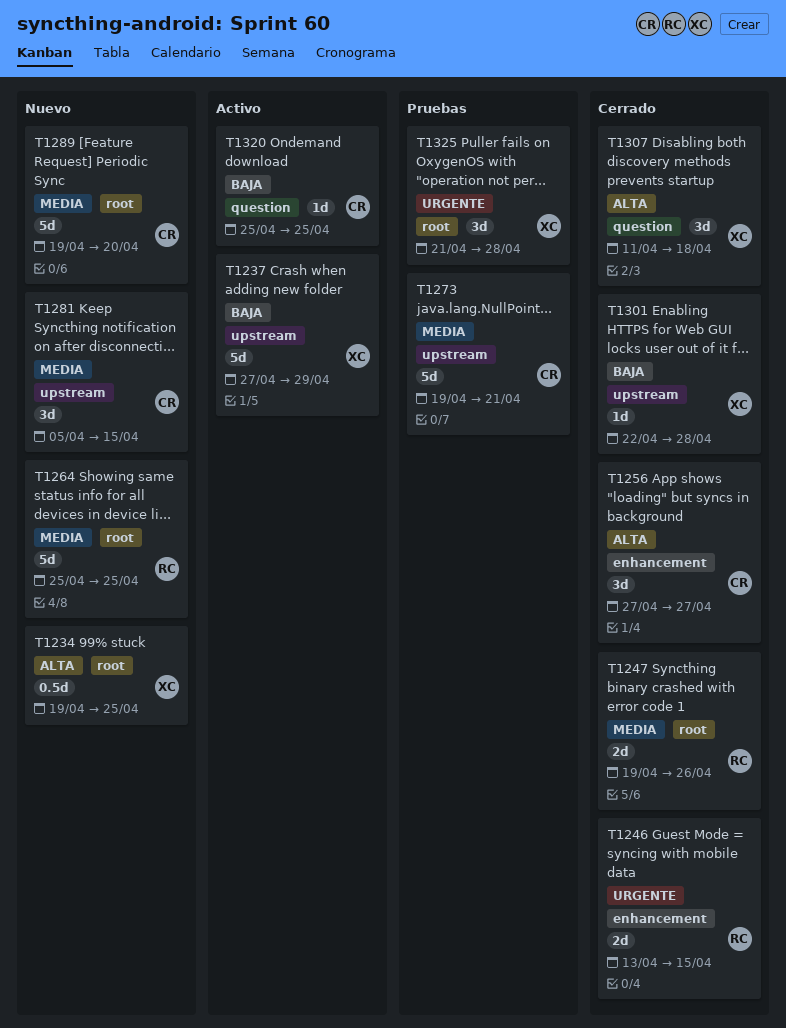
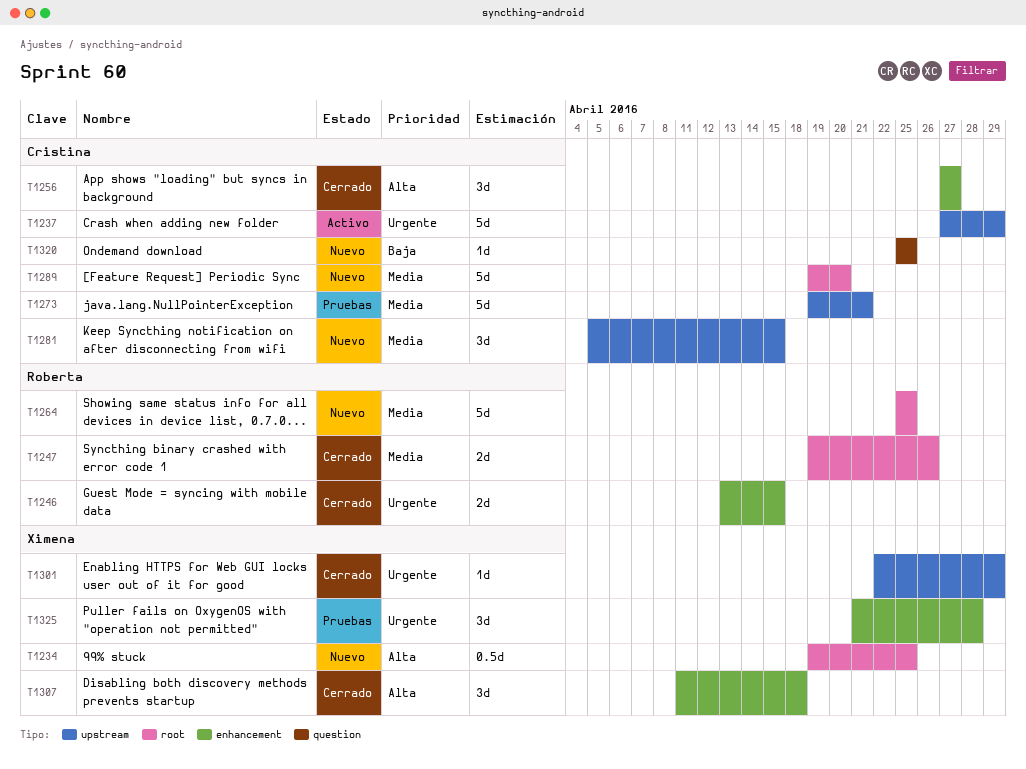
T1237, owner: Ximena -> Cristina
T1237, priority: Baja -> Urgente
T1301, priority: Baja -> Urgente
T1301, due: Apr 28 -> Apr 29
T1307, label: question -> enhancement
T1320, status: Activo -> Nuevo
T1325, label: root -> enhancement

